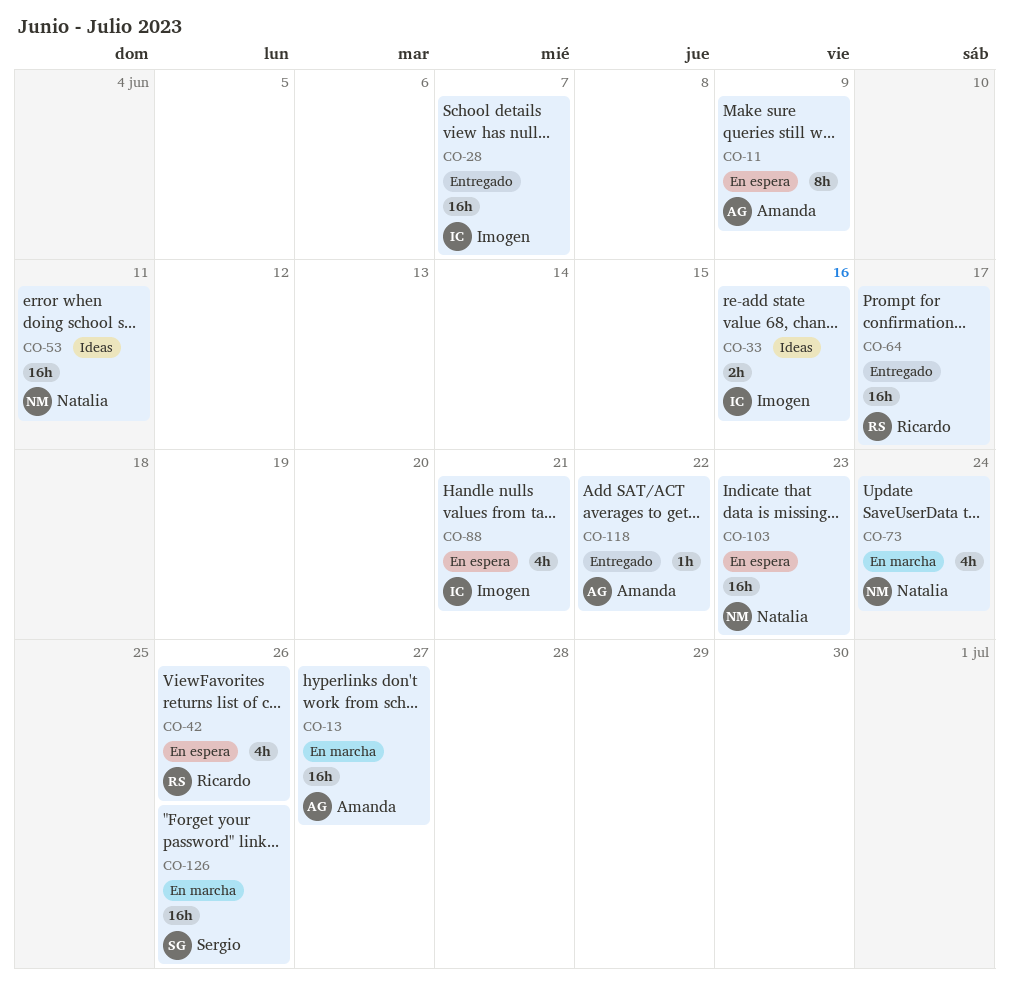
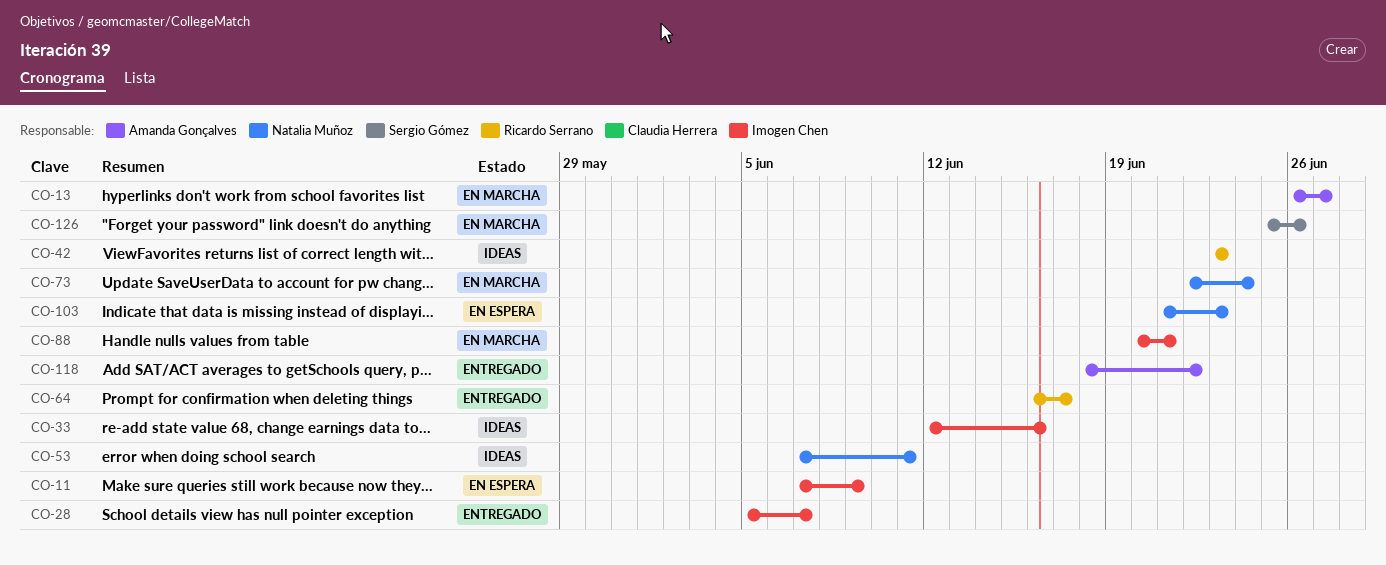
CO-11, owner: Amanda Gonçalves -> Imogen Chen
CO-42, status: En espera -> Ideas
CO-42, due: Jun 26 -> Jun 23
CO-88, status: En espera -> En marcha

